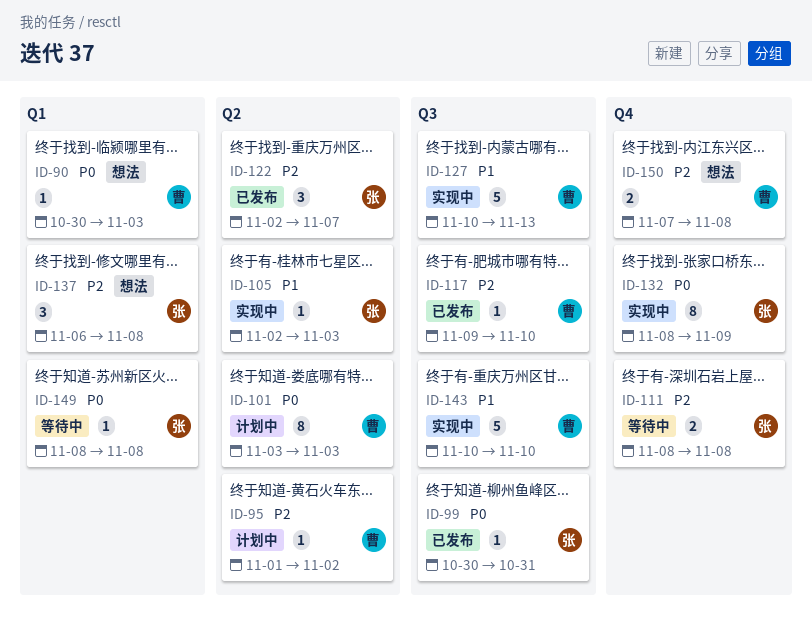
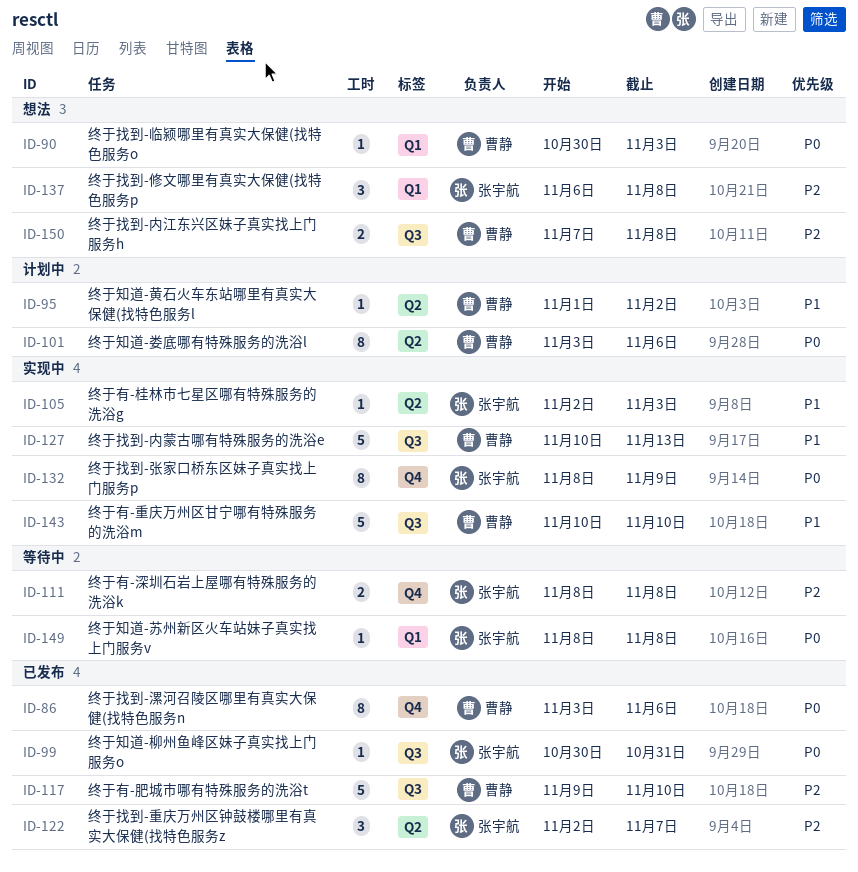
ID-86: none -> present
ID-95, priority: P2 -> P1
ID-101, due: Nov 3 -> Nov 6
ID-117, estimate: 1 -> 5
ID-150, label: Q4 -> Q3

